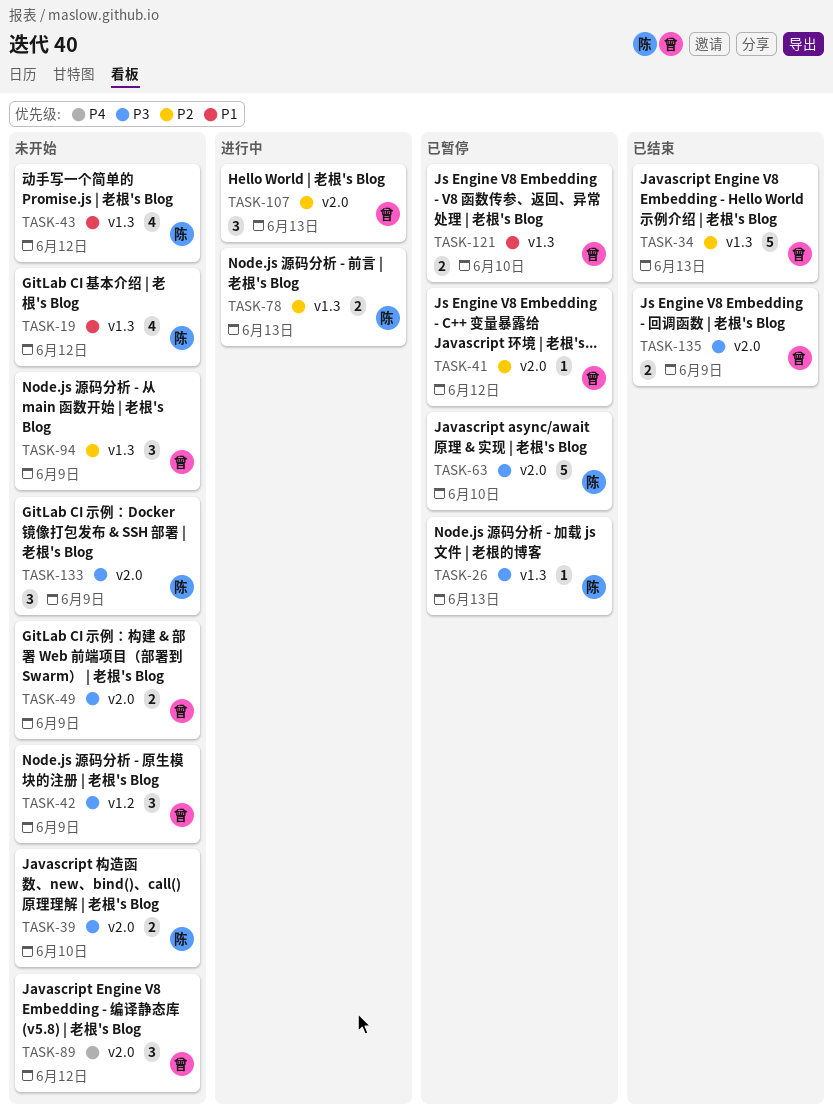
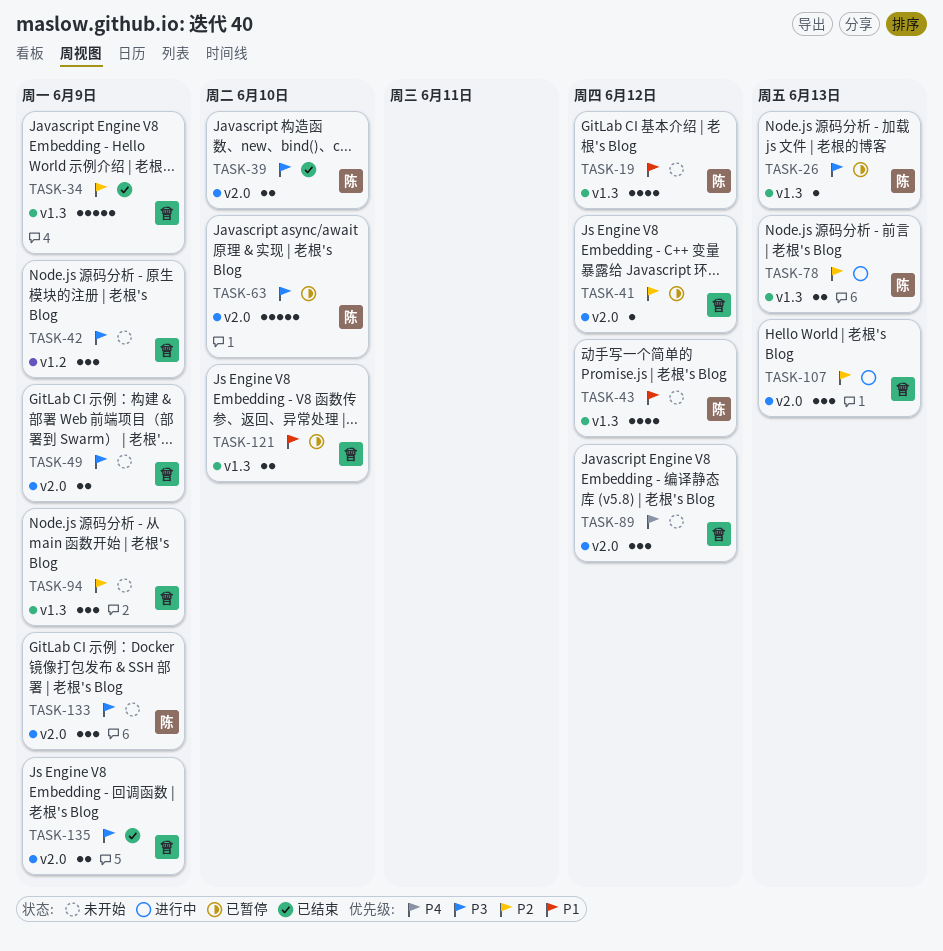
TASK-34, due: Jun 13 -> Jun 9
TASK-39, status: 未开始 -> 已结束

